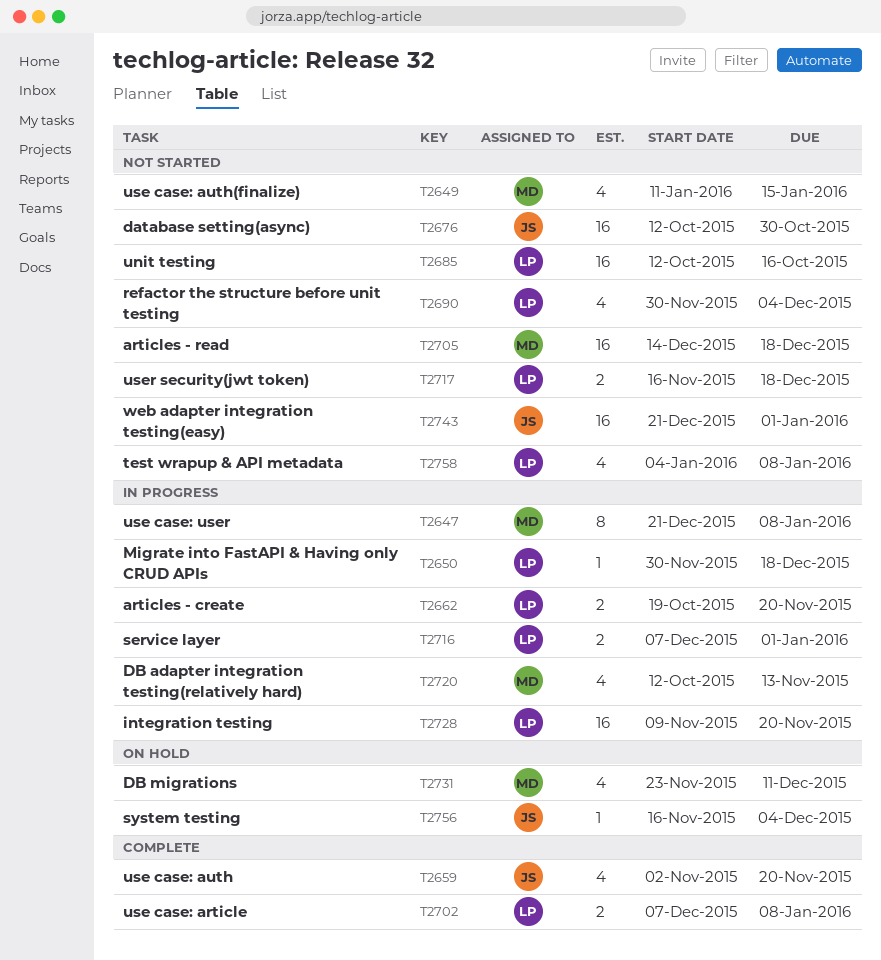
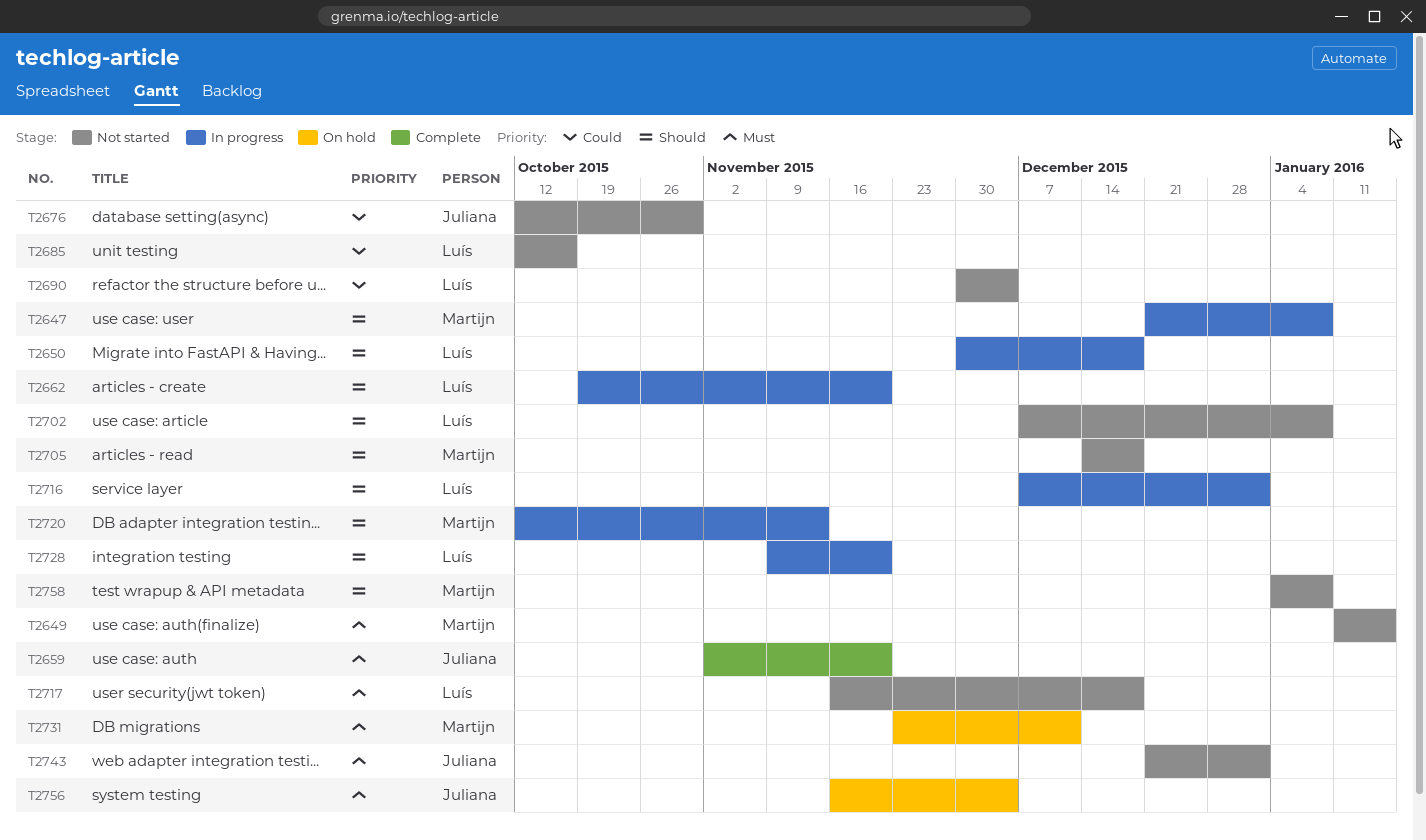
T2702, status: Complete -> Not started
T2758, owner: Luís -> Martijn

